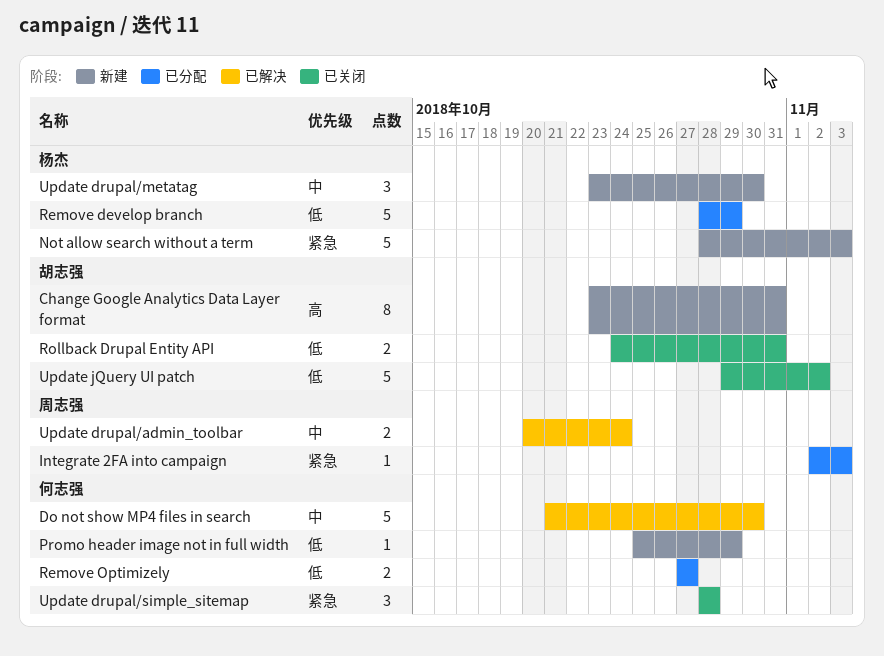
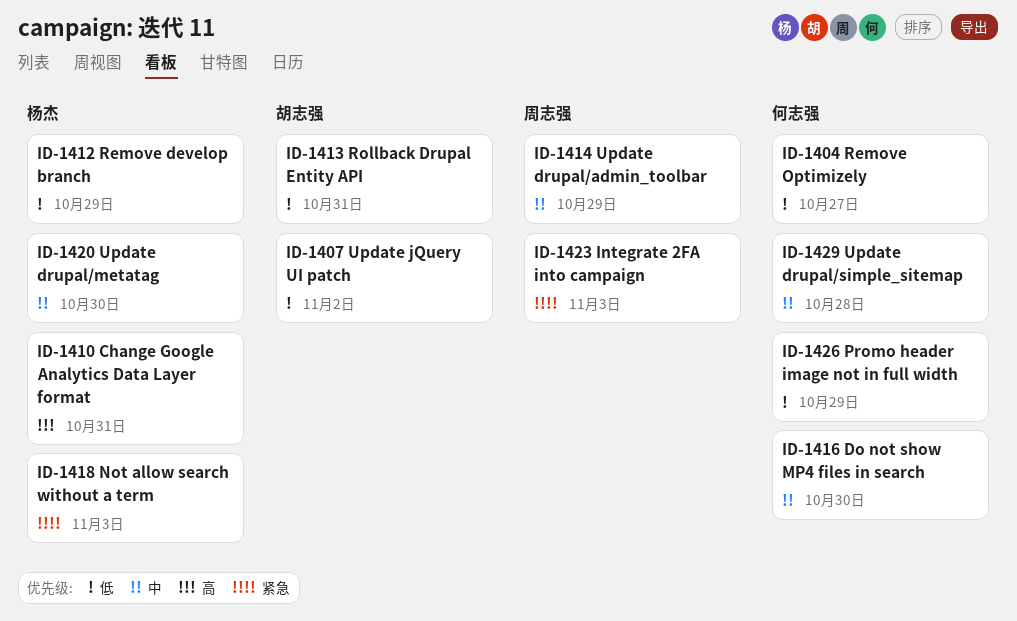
Change Google Analytics Data Layer format, owner: 胡志强 -> 杨杰
Update drupal/admin_toolbar, due: Oct 24 -> Oct 29
Update drupal/simple_sitemap, priority: 紧急 -> 中

